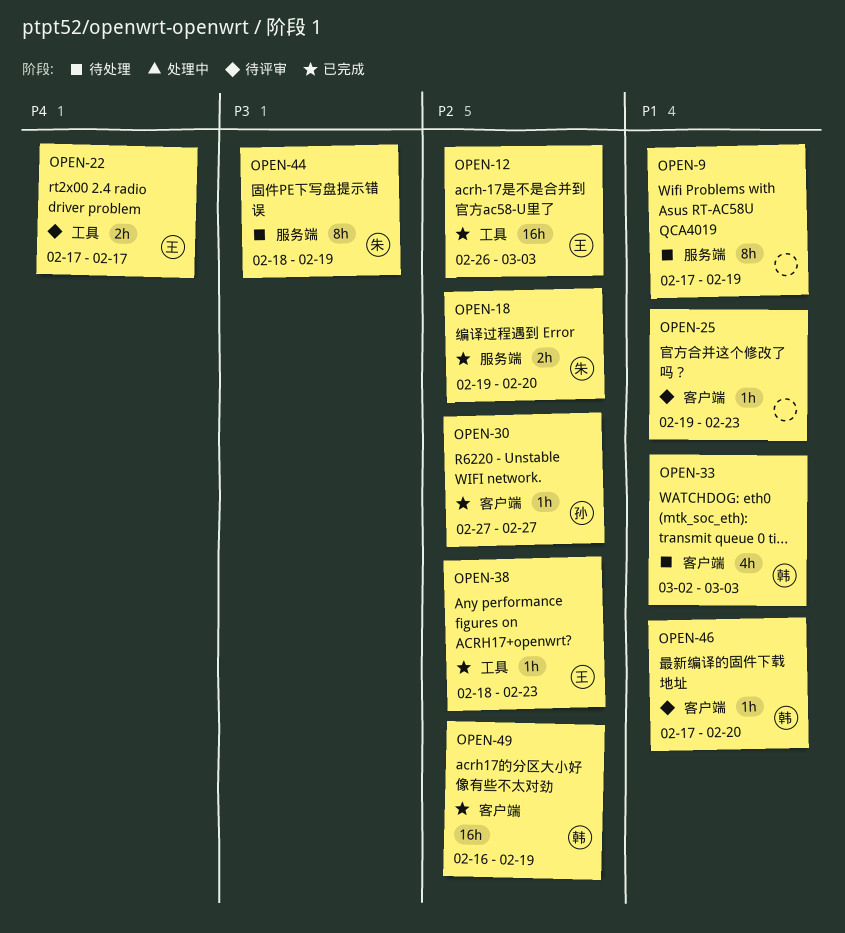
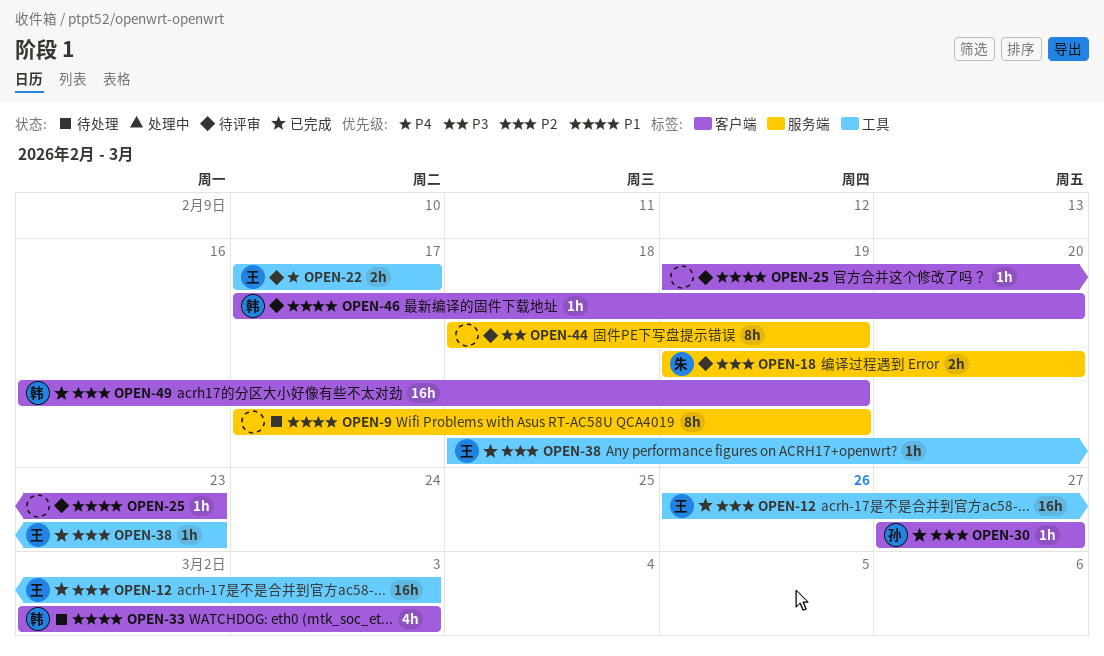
OPEN-18, status: 已完成 -> 待评审
OPEN-44, status: 待处理 -> 待评审
OPEN-44, owner: 朱 -> none

